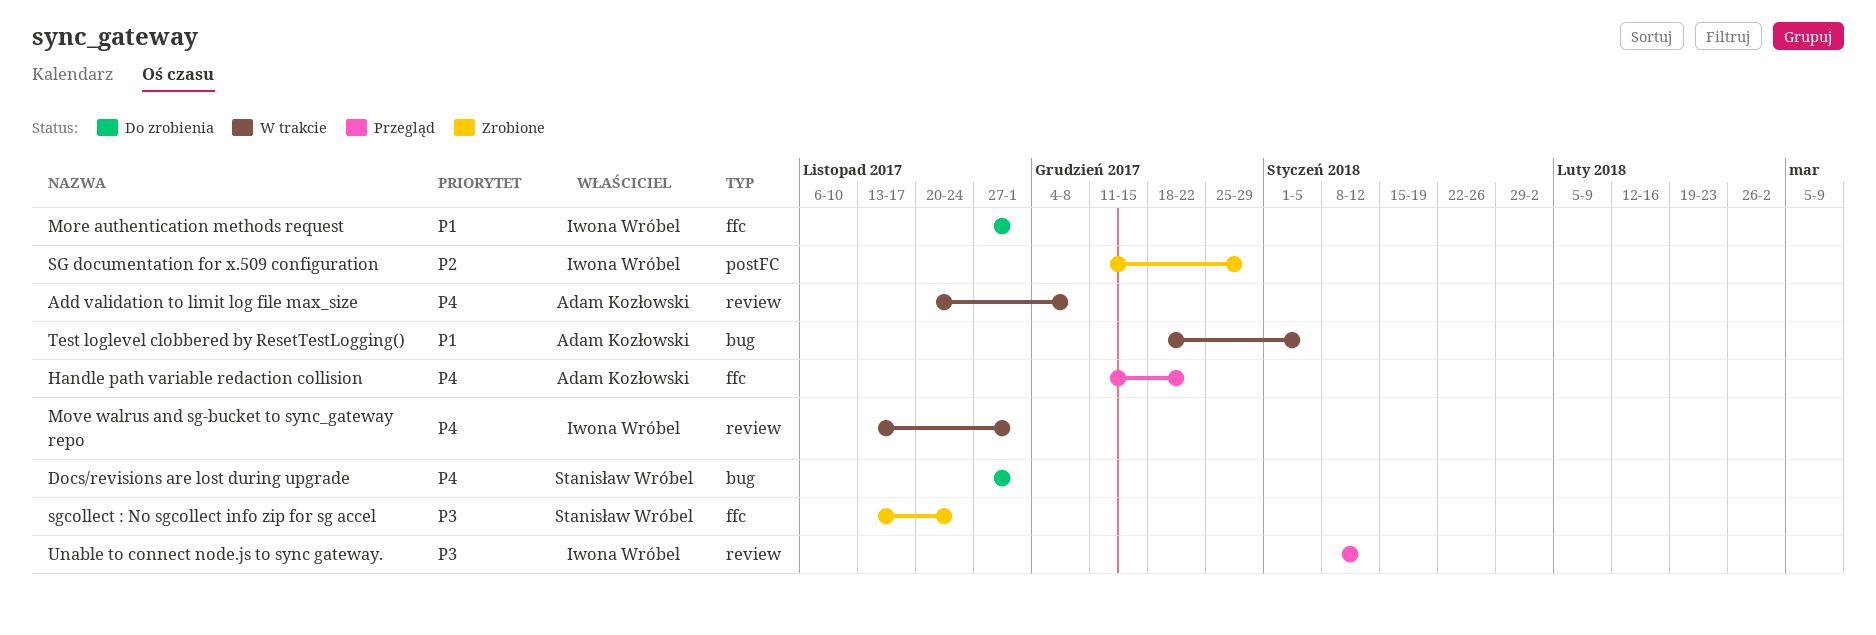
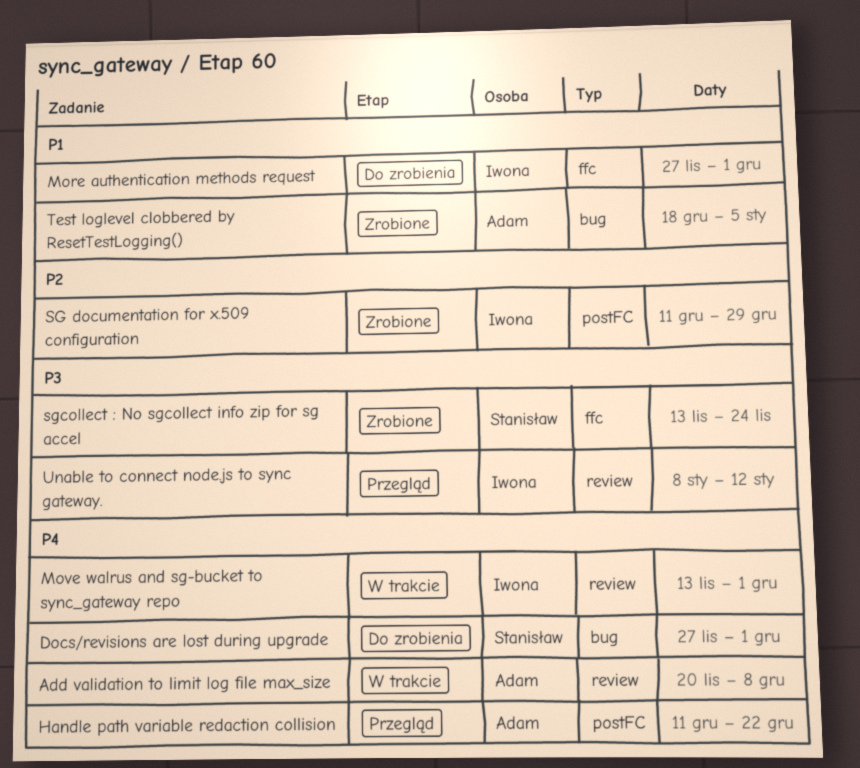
Handle path variable redaction collision, label: ffc -> postFC
Test loglevel clobbered by ResetTestLogging(), status: W trakcie -> Zrobione

